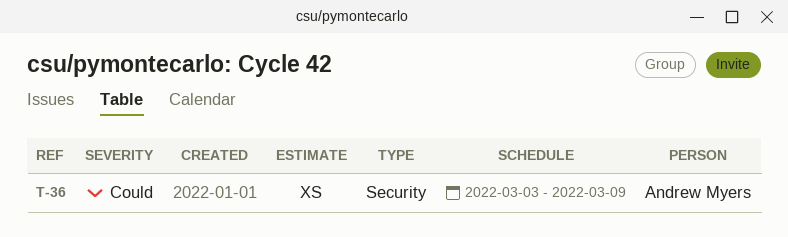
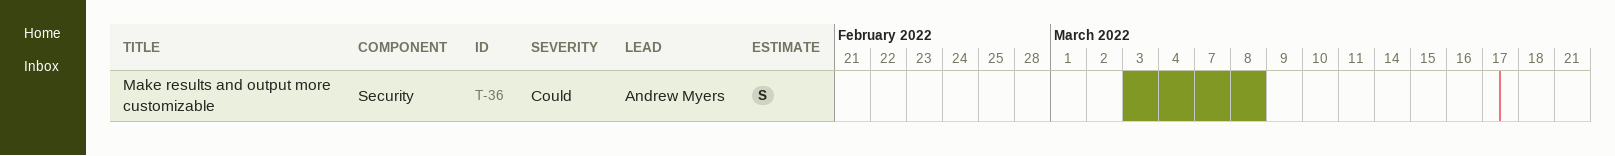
T-36, estimate: XS -> S
T-36, due: Mar 9 -> Mar 8

